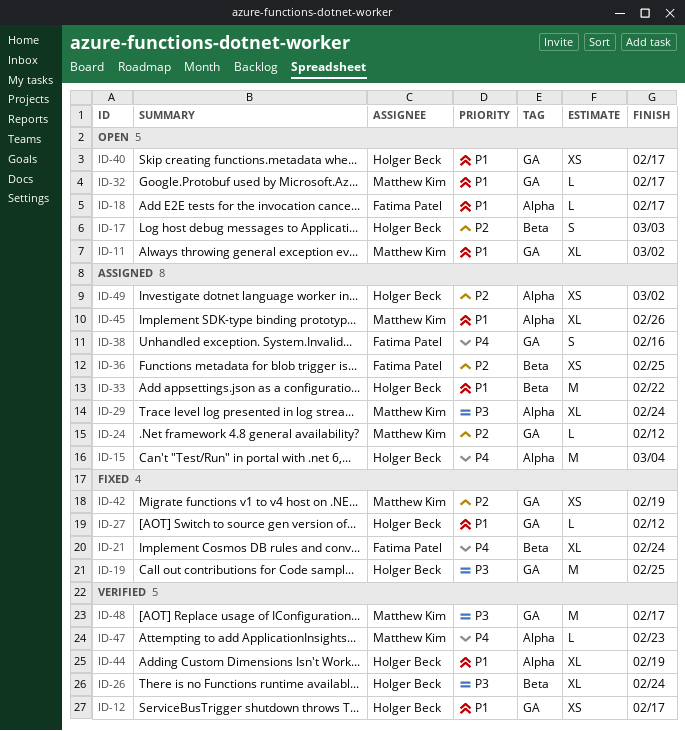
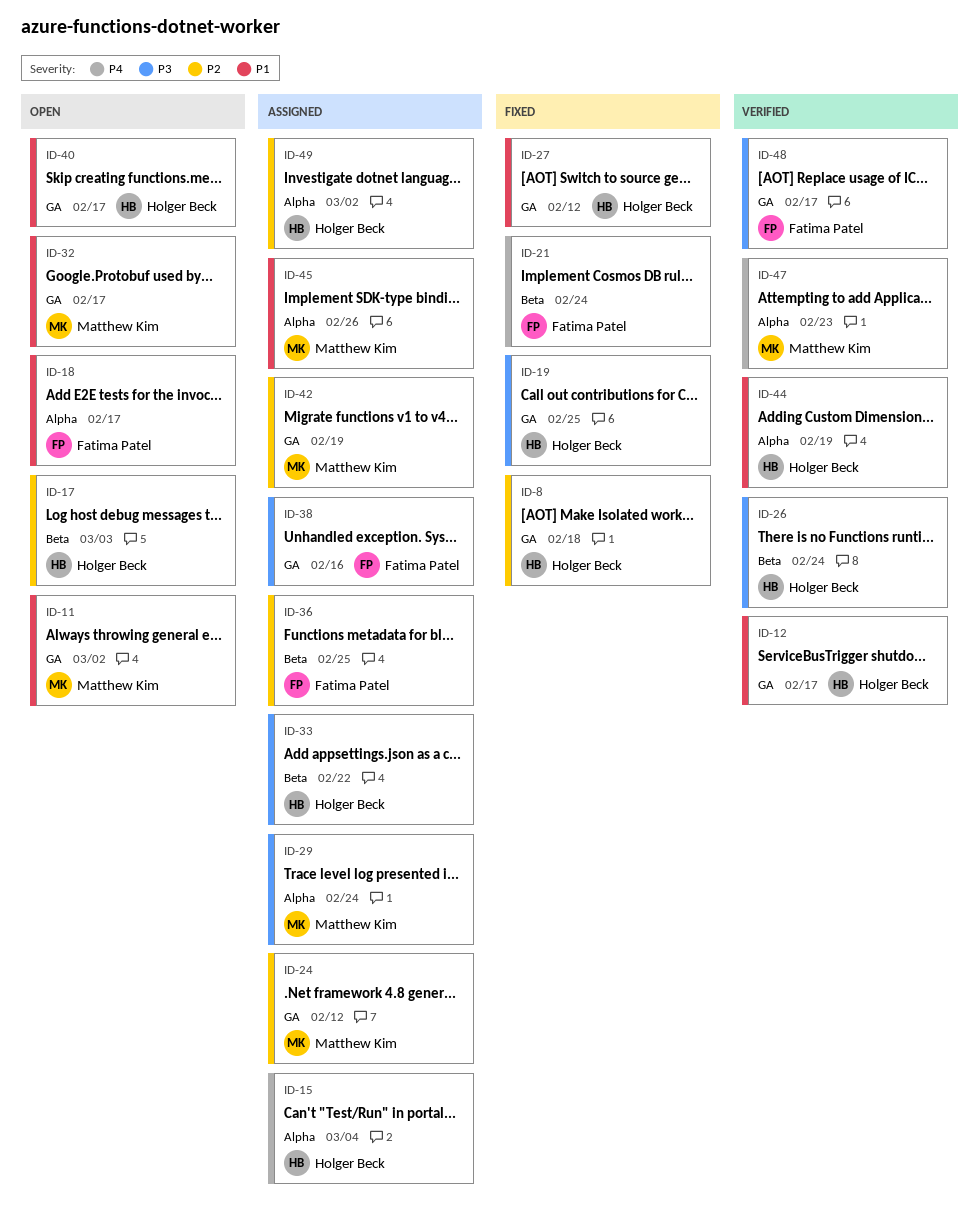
ID-8: none -> present
ID-33, priority: P1 -> P3
ID-38, priority: P4 -> P3
ID-42, status: Fixed -> Assigned
ID-48, owner: Matthew Kim -> Fatima Patel

